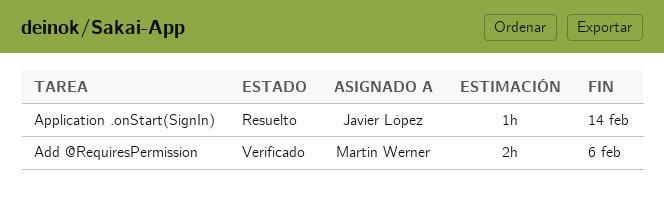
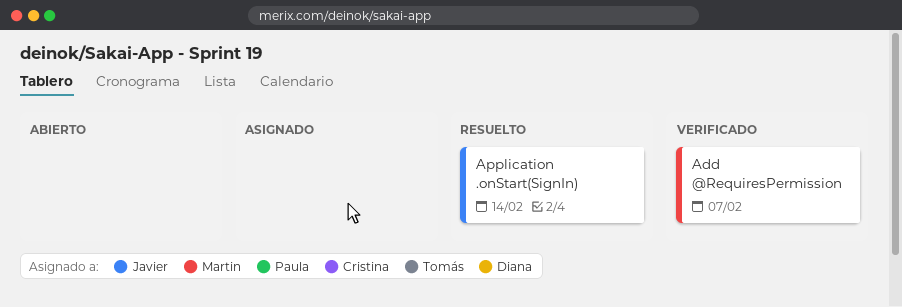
Add @RequiresPermission, due: Feb 6 -> Feb 7

